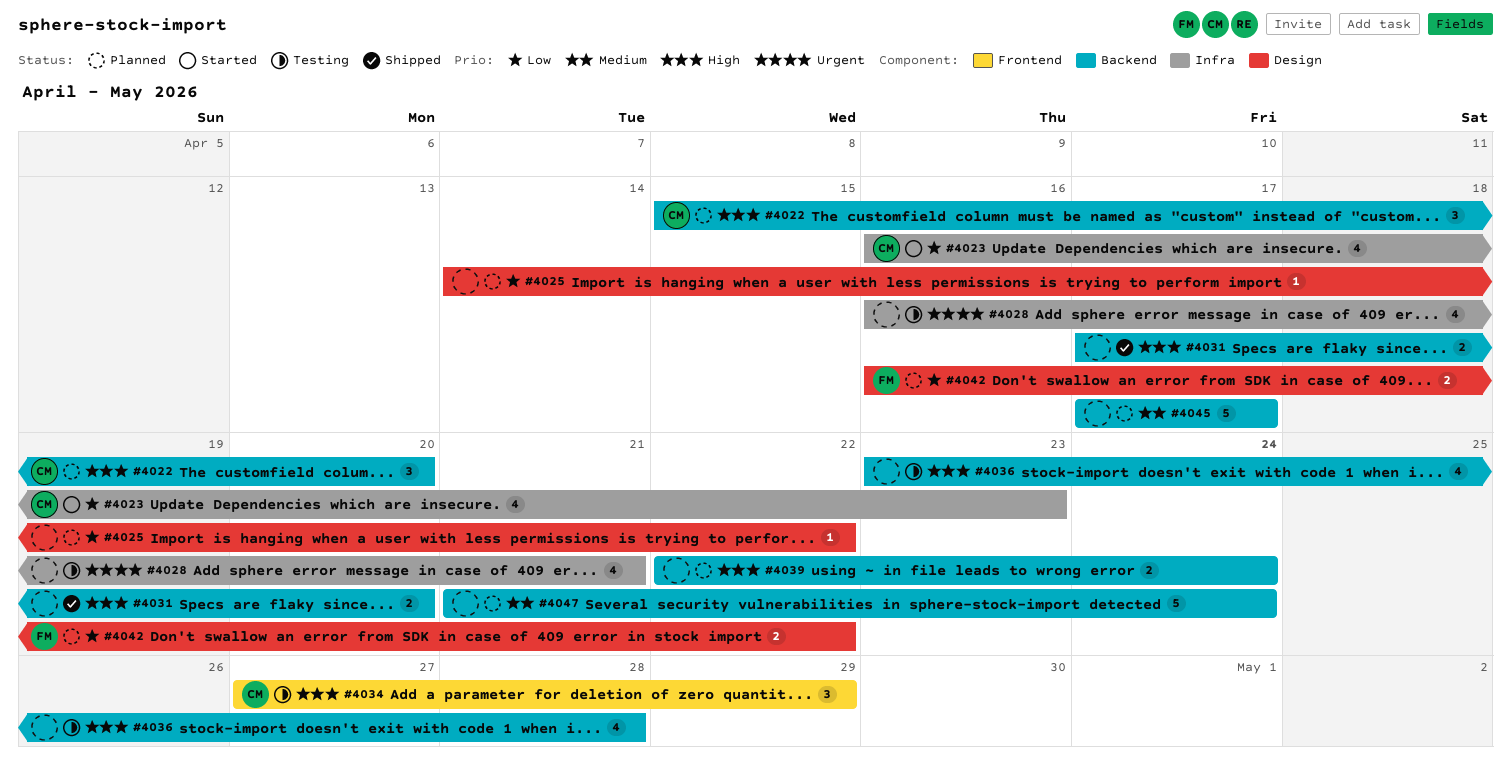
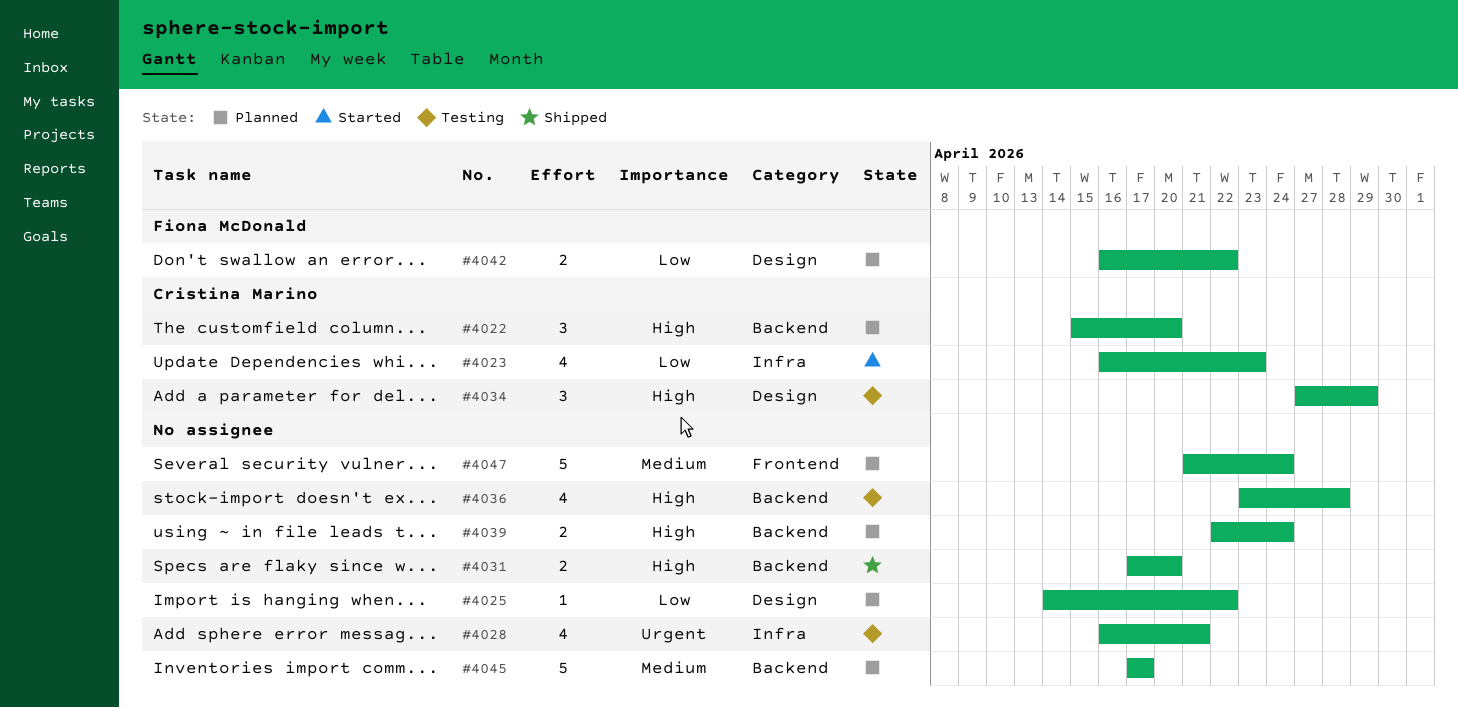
#4034, label: Frontend -> Design
#4047, label: Backend -> Frontend

